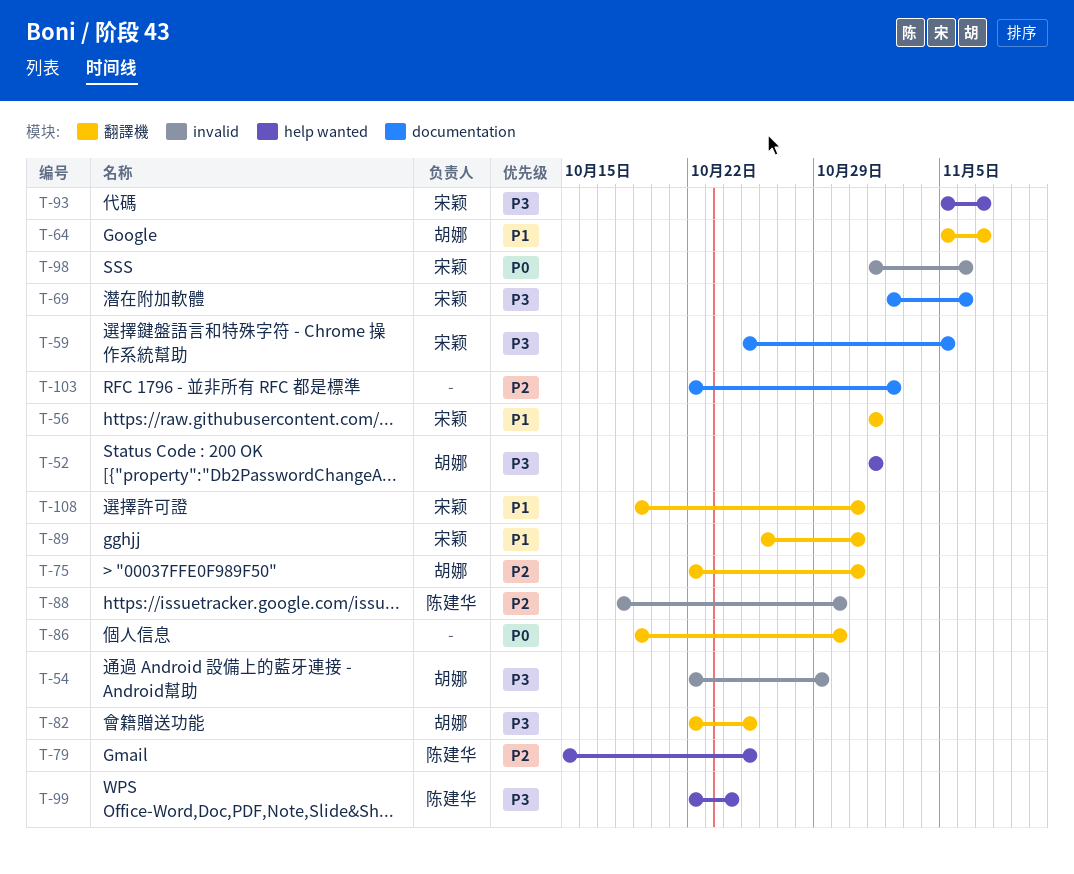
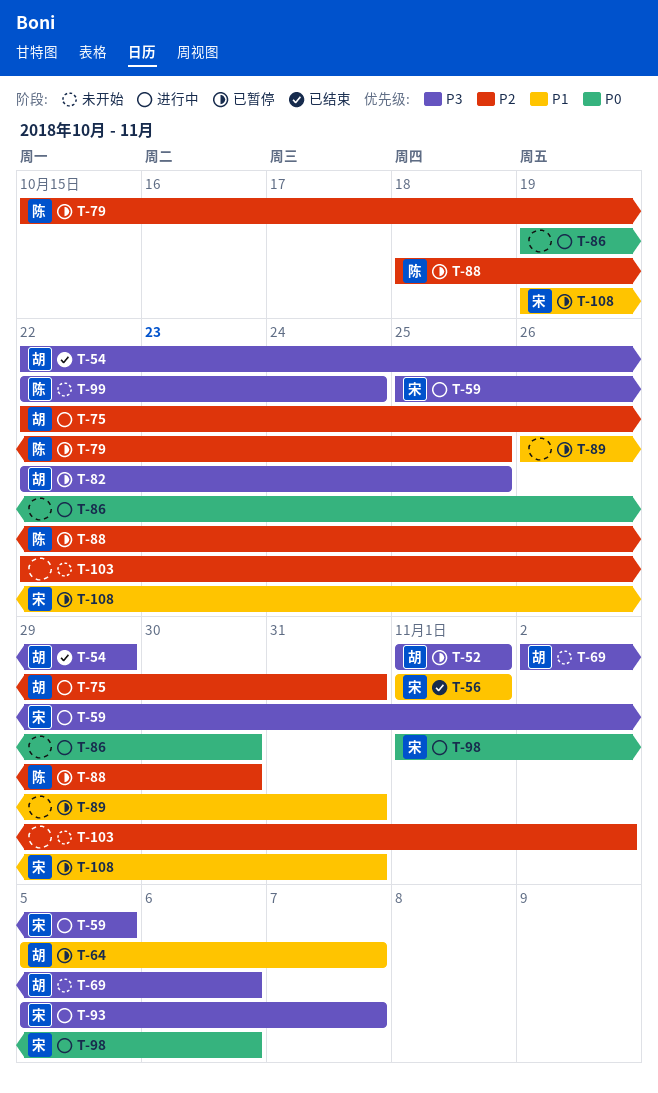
T-69, owner: 宋颖 -> 胡娜
T-89, owner: 宋颖 -> none

